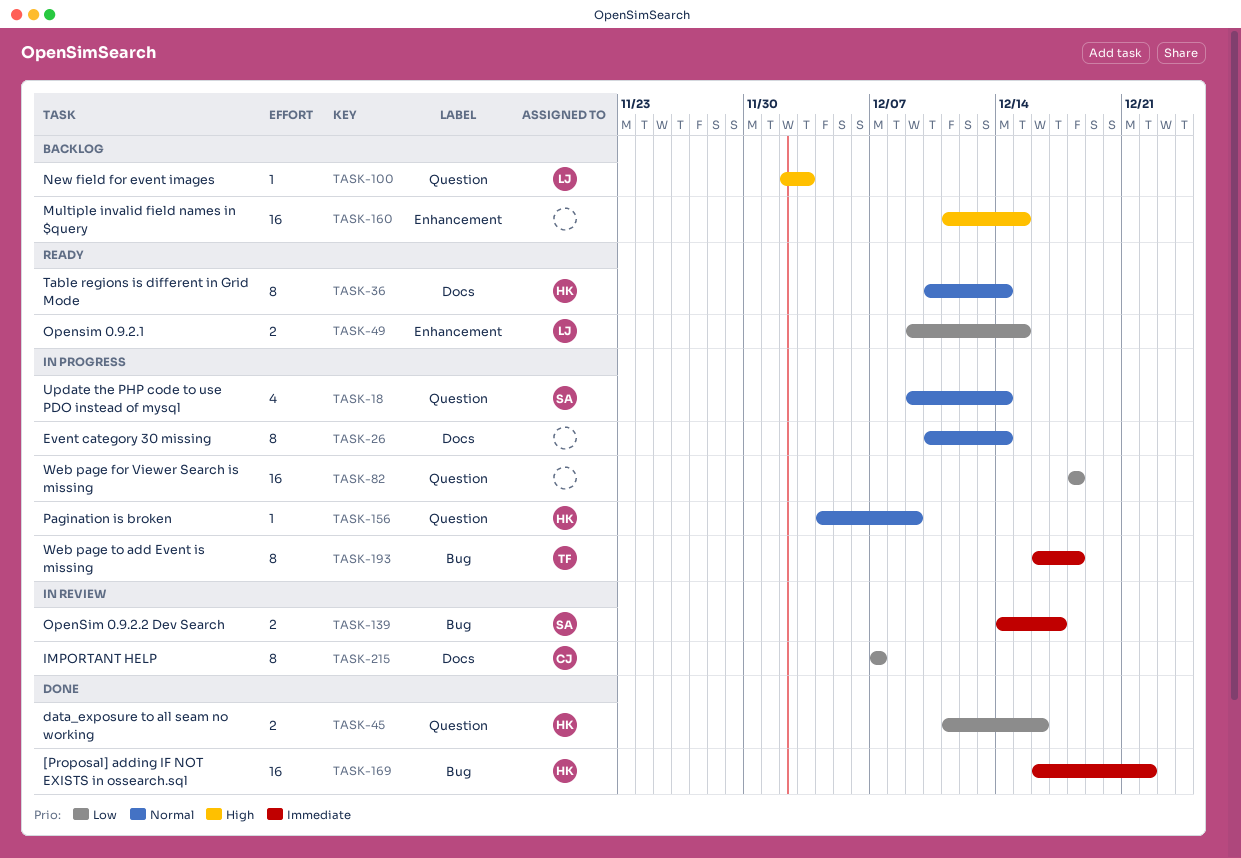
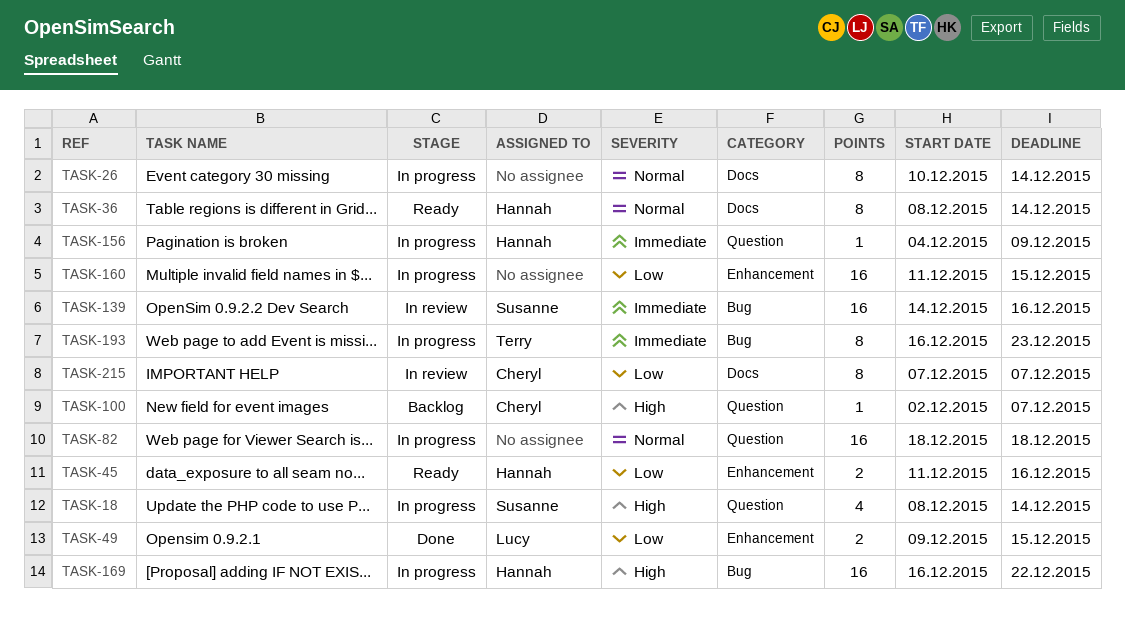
TASK-18, priority: Normal -> High
TASK-18, start: Dec 9 -> Dec 8
TASK-36, start: Dec 10 -> Dec 8
TASK-45, status: Done -> Ready
TASK-45, label: Question -> Enhancement
TASK-49, status: Ready -> Done
TASK-82, priority: Low -> Normal
TASK-100, owner: Lucy -> Cheryl
TASK-100, due: Dec 3 -> Dec 7
TASK-139, estimate: 2 -> 16
TASK-139, due: Dec 17 -> Dec 16
TASK-156, priority: Normal -> Immediate
TASK-160, status: Backlog -> In progress
TASK-160, priority: High -> Low
TASK-169, status: Done -> In progress
TASK-169, priority: Immediate -> High
TASK-193, due: Dec 18 -> Dec 23

